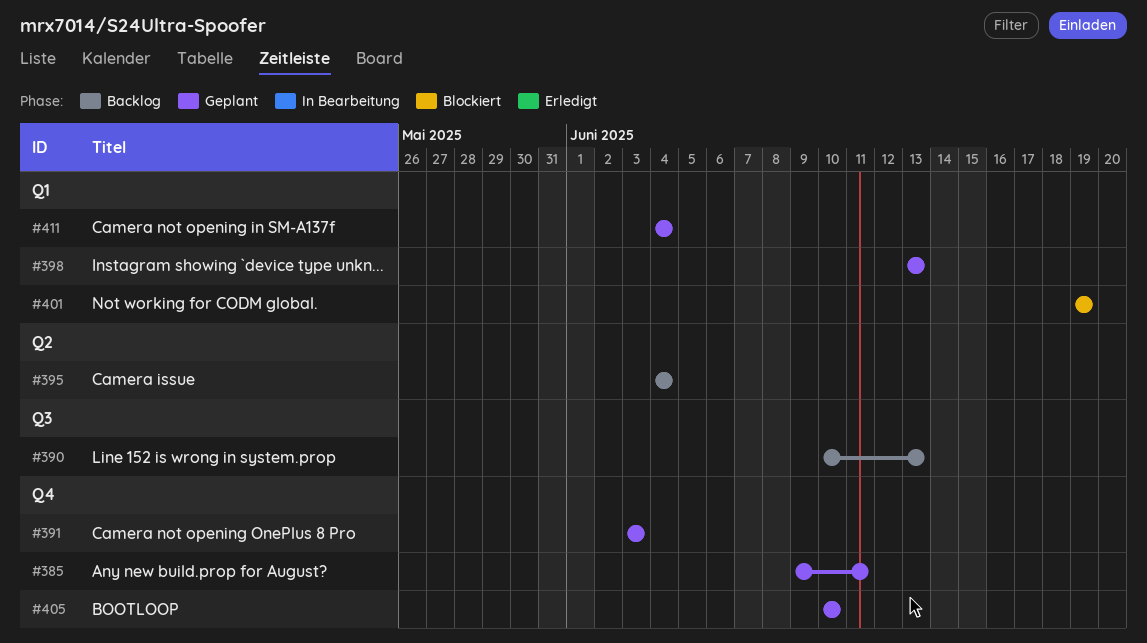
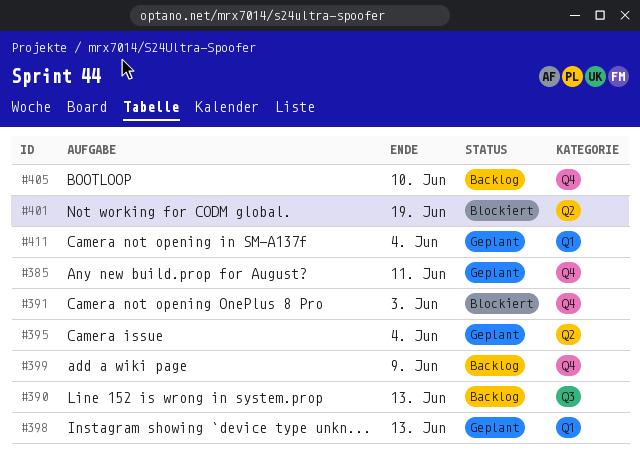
#391, status: Geplant -> Blockiert
#395, status: Backlog -> Geplant
#399: none -> present
#401, label: Q1 -> Q2
#405, status: Geplant -> Backlog

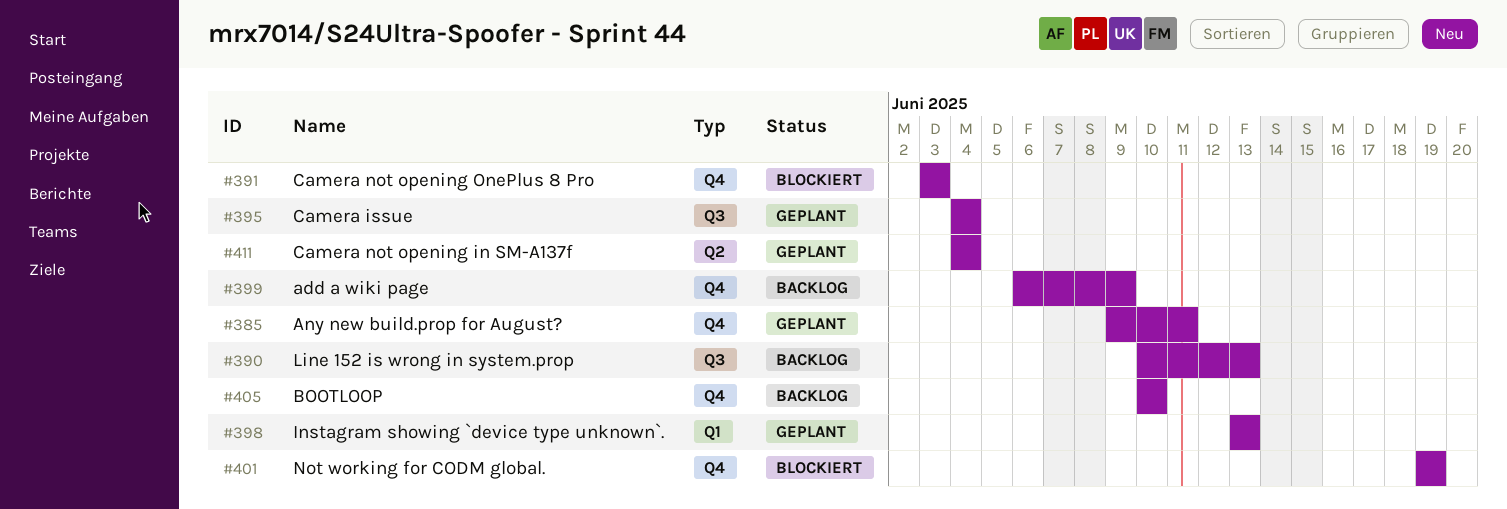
#395, label: Q2 -> Q3
#401, label: Q2 -> Q4
#411, label: Q1 -> Q2

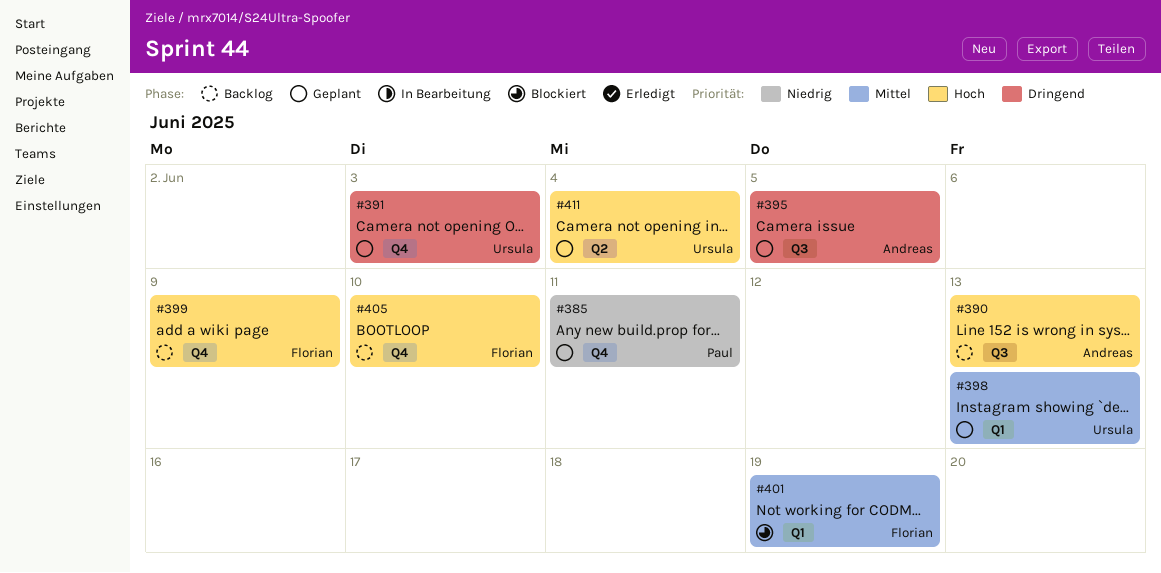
#391, status: Blockiert -> Geplant
#395, due: Jun 4 -> Jun 5
#401, label: Q4 -> Q1

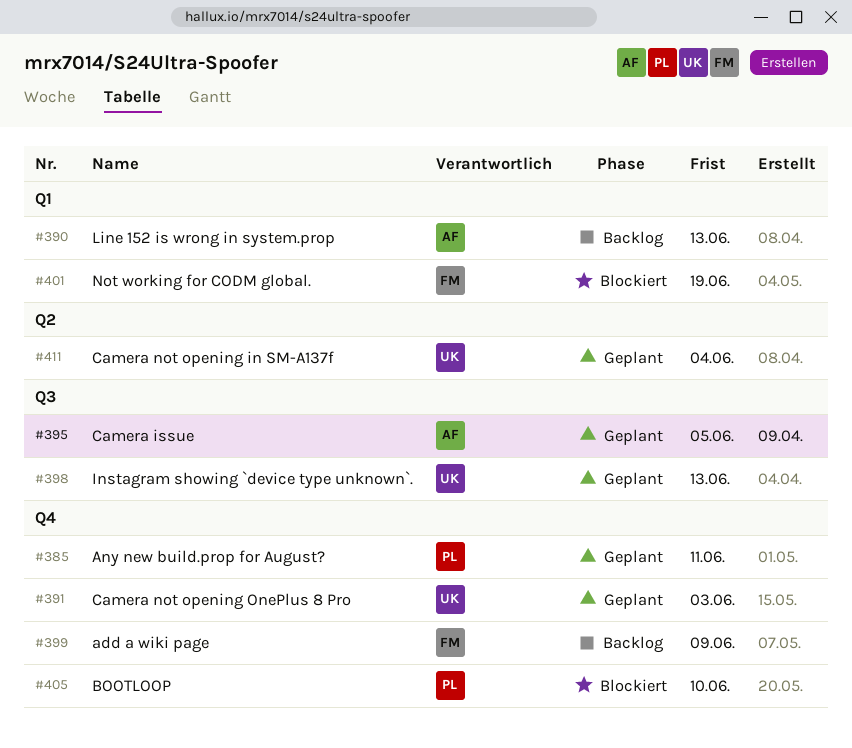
#390, label: Q3 -> Q1
#398, label: Q1 -> Q3
#405, status: Backlog -> Blockiert
#405, owner: Florian -> Paul

